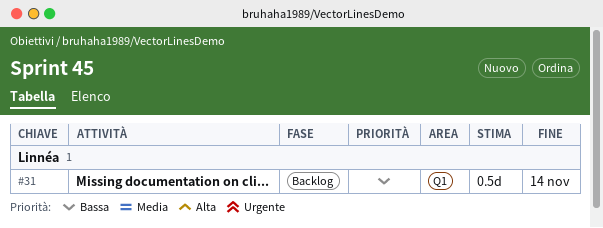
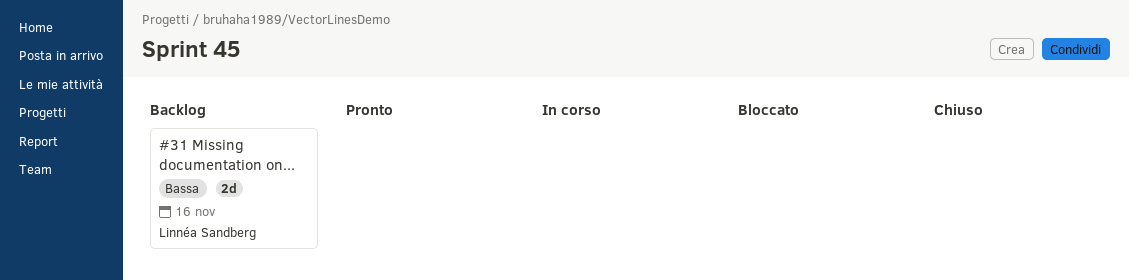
#31, estimate: 0.5d -> 2d
#31, due: Nov 14 -> Nov 16

